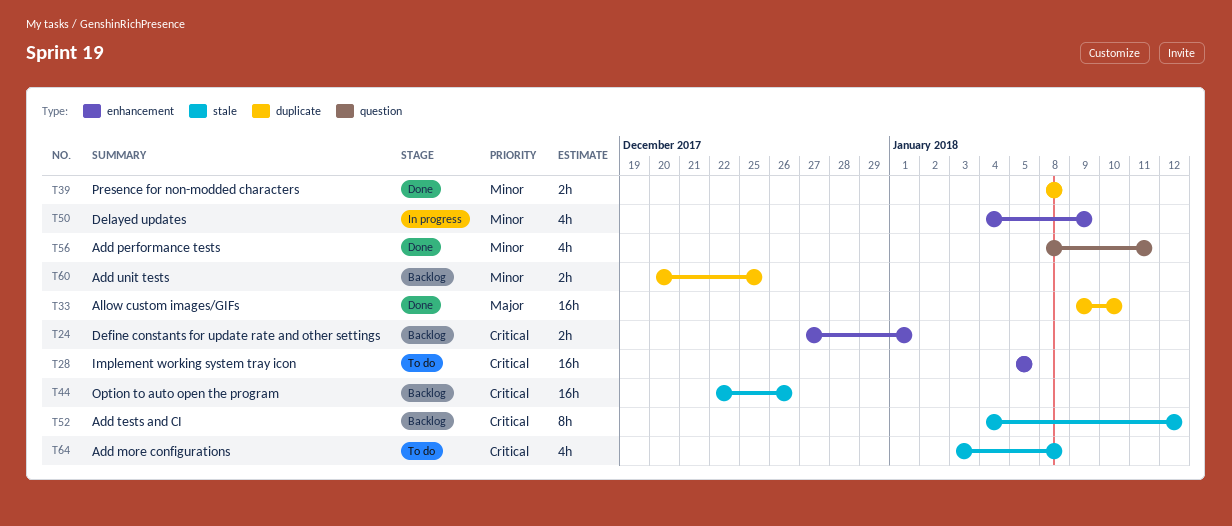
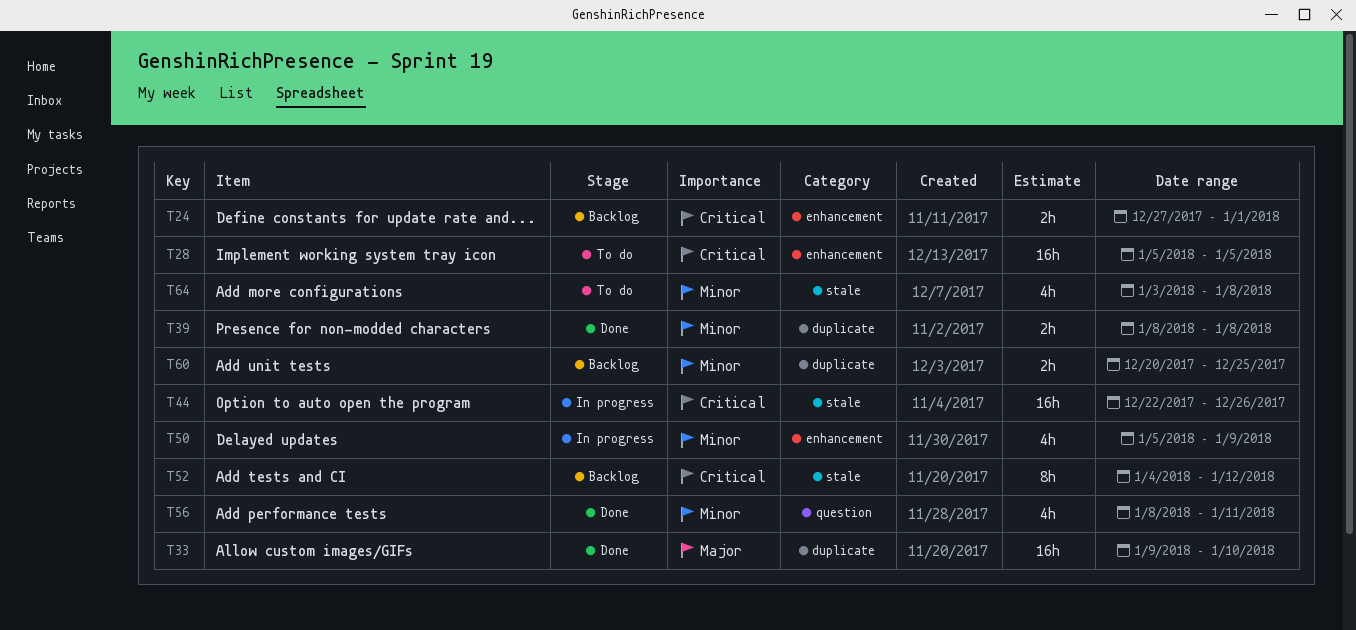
T44, status: Backlog -> In progress
T50, start: Jan 4 -> Jan 5
T64, priority: Critical -> Minor

